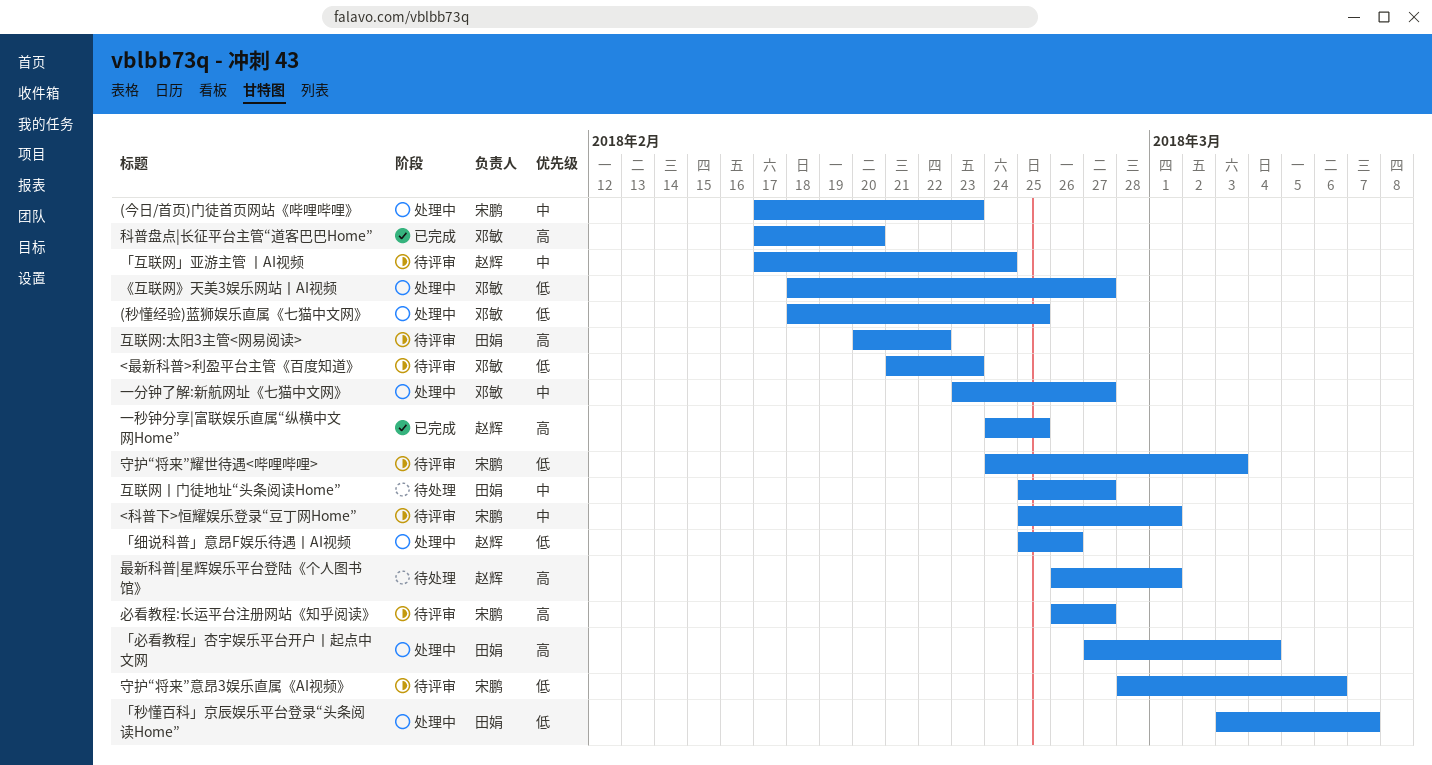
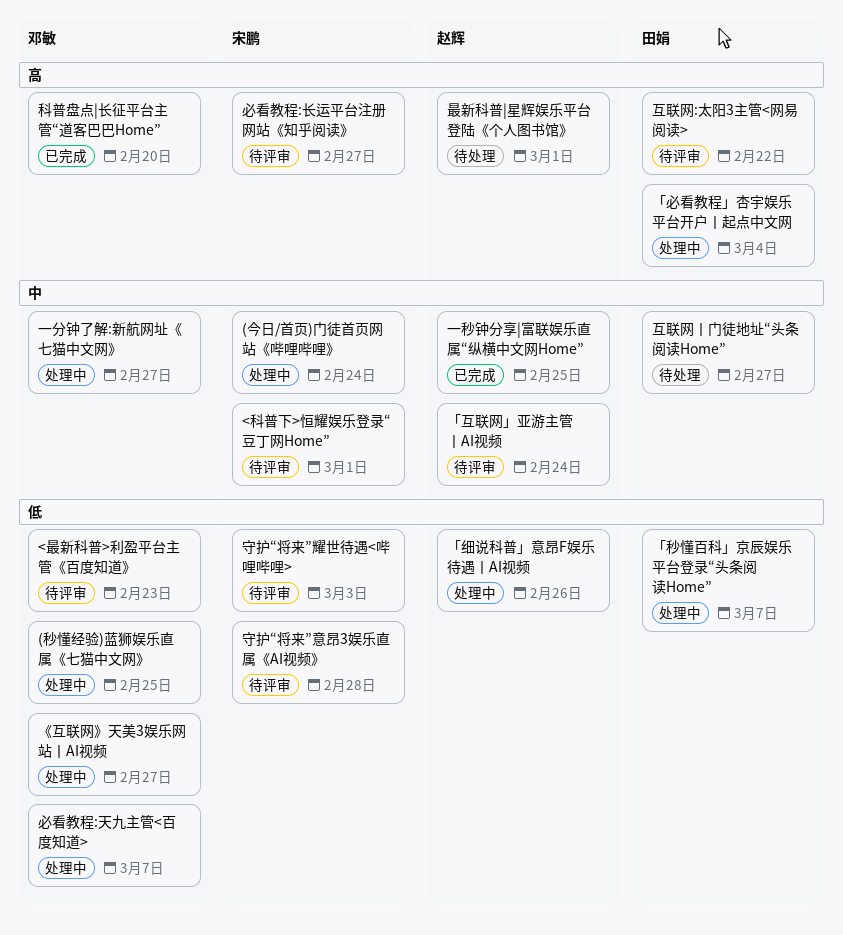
(今日/首页)门徒首页网站《哔哩哔哩》, due: Feb 23 -> Feb 24
一秒钟分享|富联娱乐直属“纵横中文网Home”, priority: 高 -> 中
守护“将来”意昂3娱乐直属《AI视频》, due: Mar 6 -> Feb 28
必看教程:天九主管<百度知道>: none -> present

